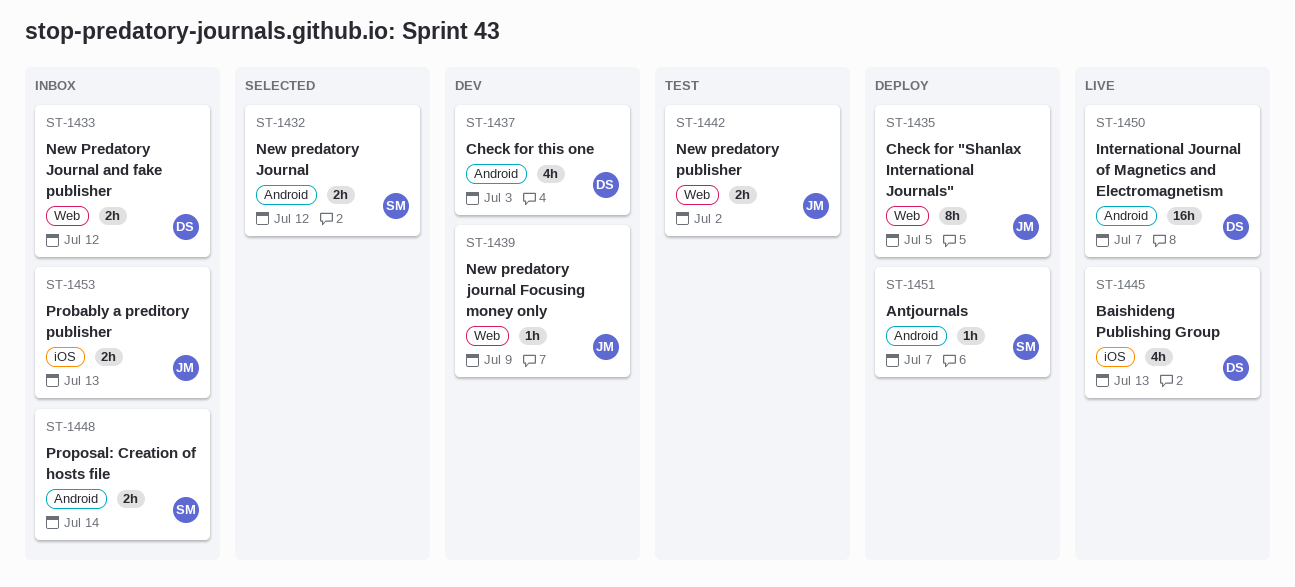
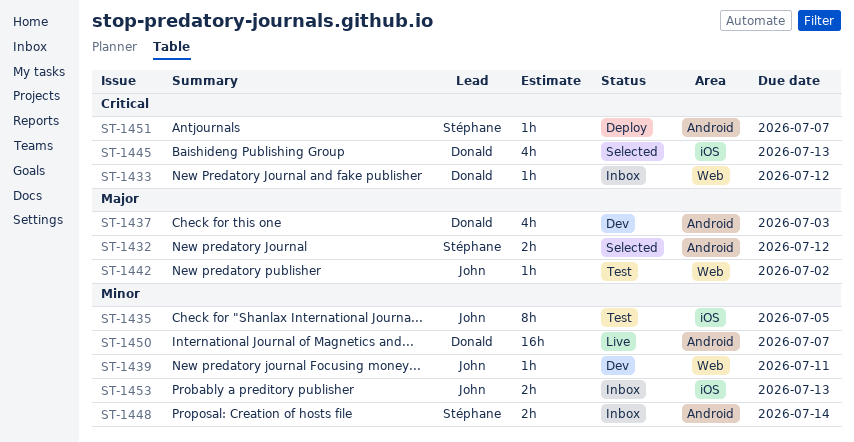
ST-1433, estimate: 2h -> 1h
ST-1435, status: Deploy -> Test
ST-1435, label: Web -> iOS
ST-1439, due: Jul 9 -> Jul 11
ST-1442, estimate: 2h -> 1h
ST-1445, status: Live -> Selected

